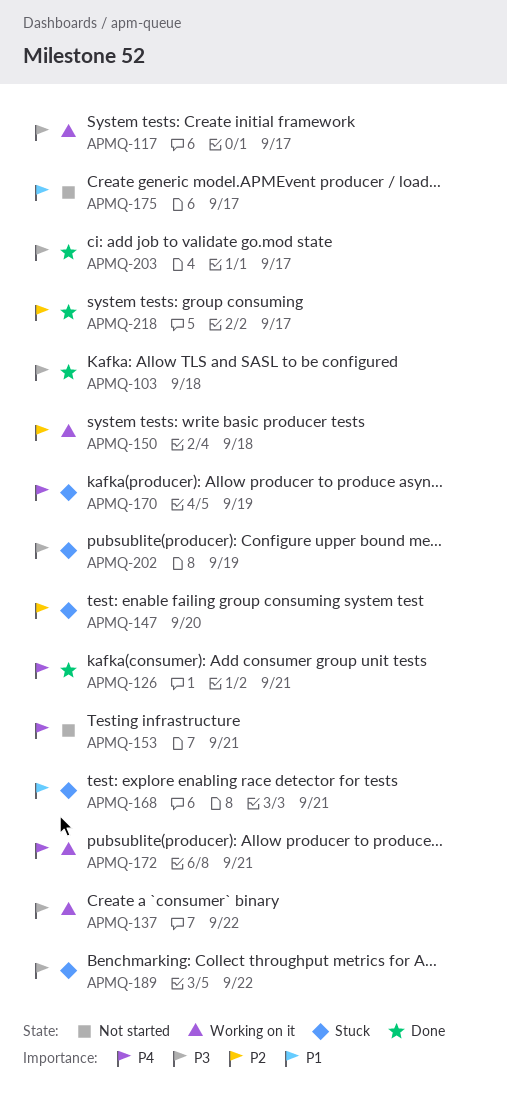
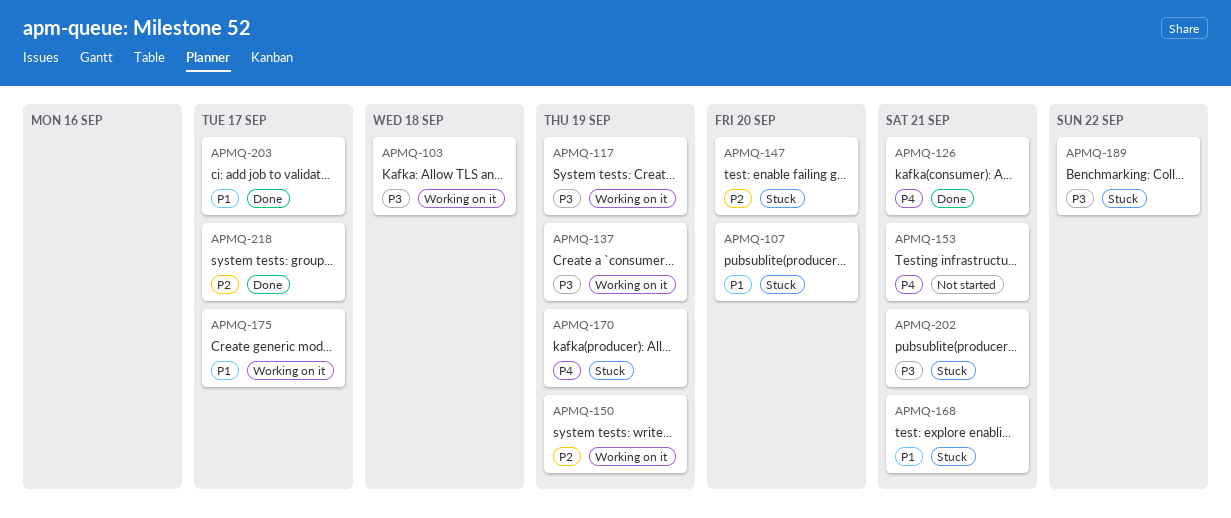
APMQ-103, status: Done -> Working on it
APMQ-107: none -> present
APMQ-117, due: Sep 17 -> Sep 19
APMQ-137, due: Sep 22 -> Sep 19
APMQ-150, due: Sep 18 -> Sep 19
APMQ-172: present -> none
APMQ-175, status: Not started -> Working on it
APMQ-202, due: Sep 19 -> Sep 21
APMQ-203, priority: P3 -> P1

